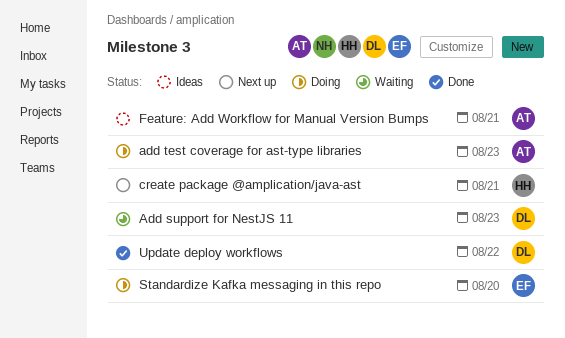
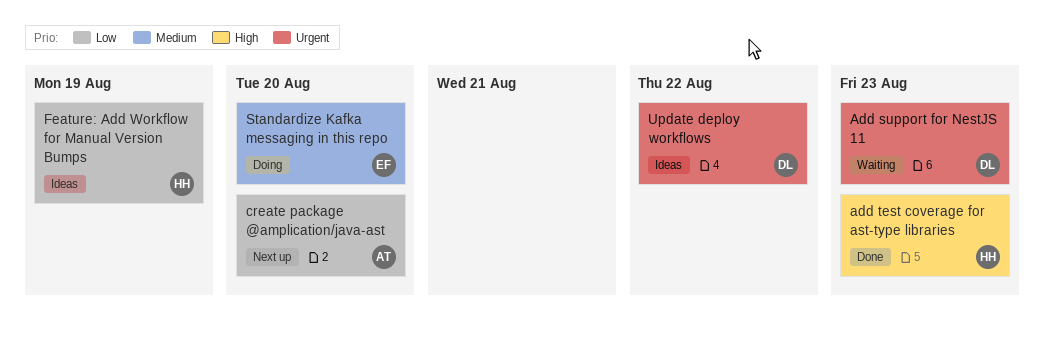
add test coverage for ast-type libraries, status: Doing -> Done
add test coverage for ast-type libraries, owner: AT -> HH
create package @amplication/java-ast, owner: HH -> AT
create package @amplication/java-ast, due: Aug 21 -> Aug 20
Feature: Add Workflow for Manual Version Bumps, owner: AT -> HH
Feature: Add Workflow for Manual Version Bumps, due: Aug 21 -> Aug 19
Update deploy workflows, status: Done -> Ideas

